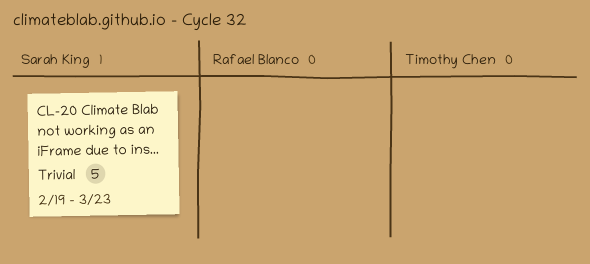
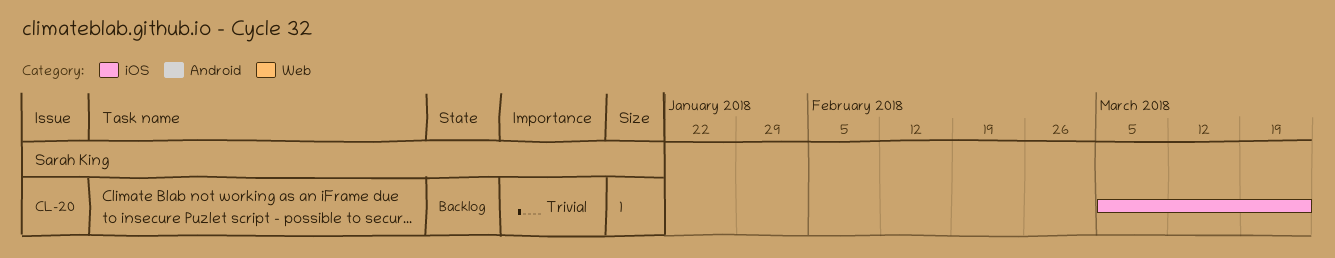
CL-20, estimate: 5 -> 1
CL-20, start: Feb 19 -> Mar 5

